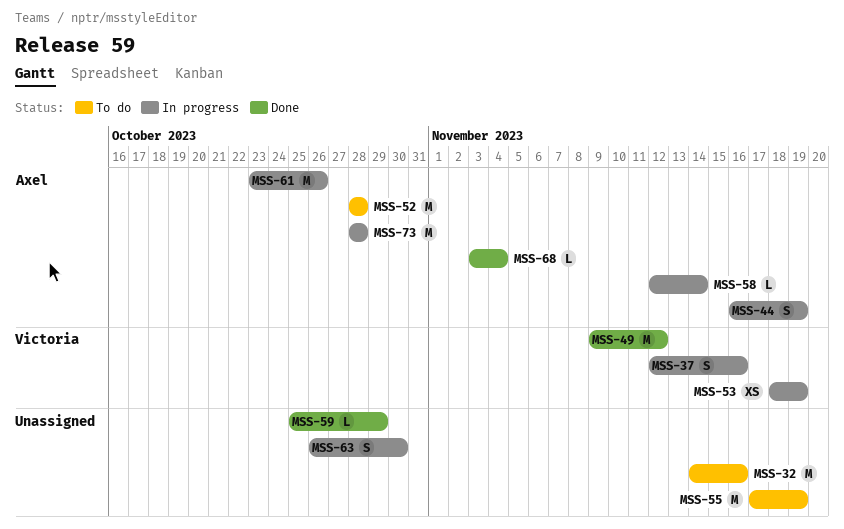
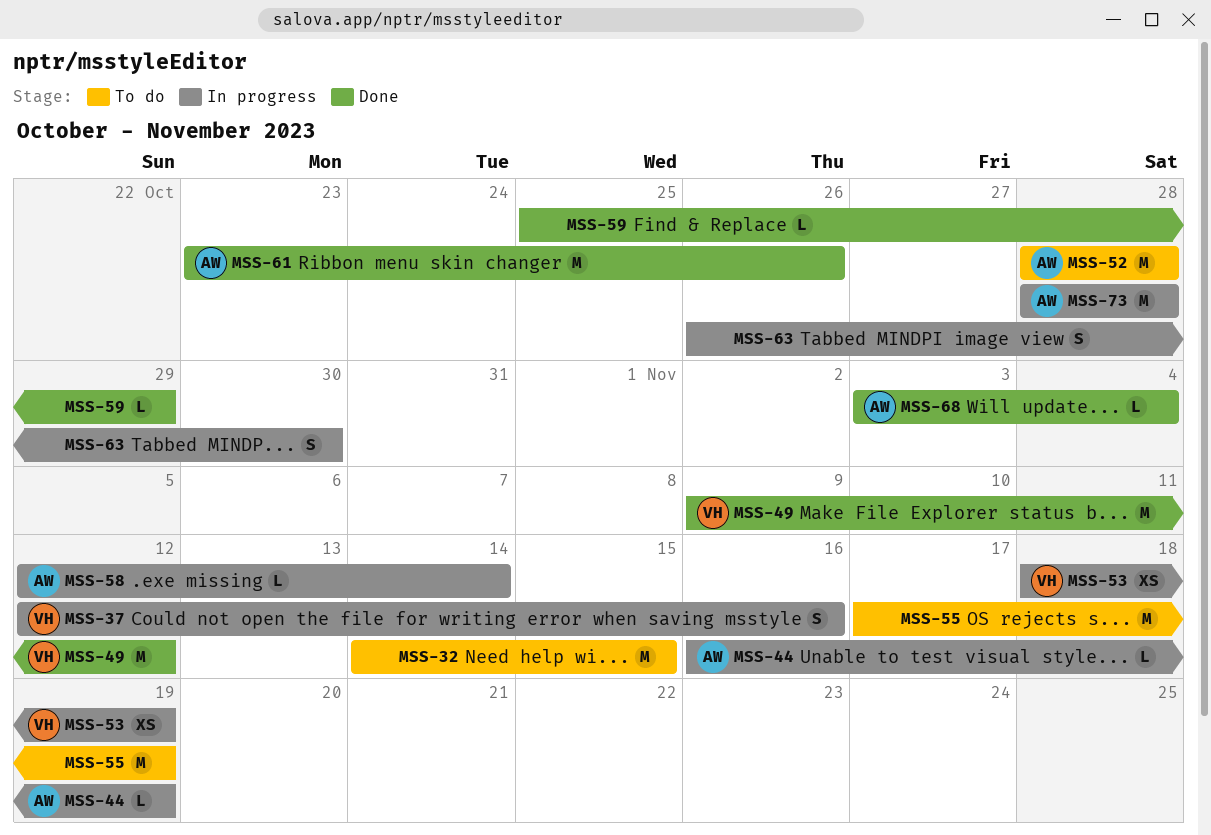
MSS-32, due: Nov 16 -> Nov 15
MSS-44, estimate: S -> L
MSS-61, status: In progress -> Done

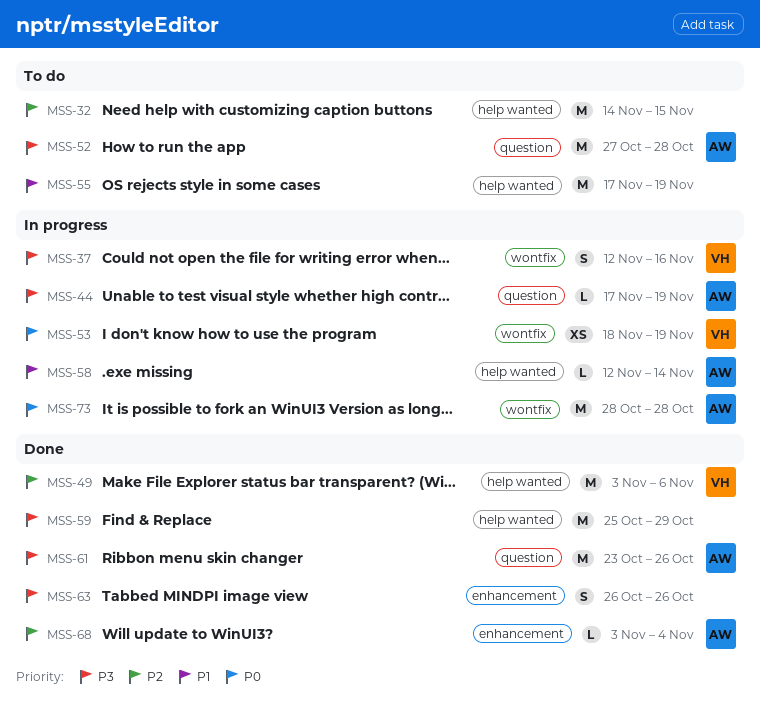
MSS-44, start: Nov 16 -> Nov 17
MSS-49, start: Nov 9 -> Nov 3
MSS-49, due: Nov 12 -> Nov 6
MSS-52, start: Oct 28 -> Oct 27
MSS-59, estimate: L -> M
MSS-63, status: In progress -> Done
MSS-63, due: Oct 30 -> Oct 26

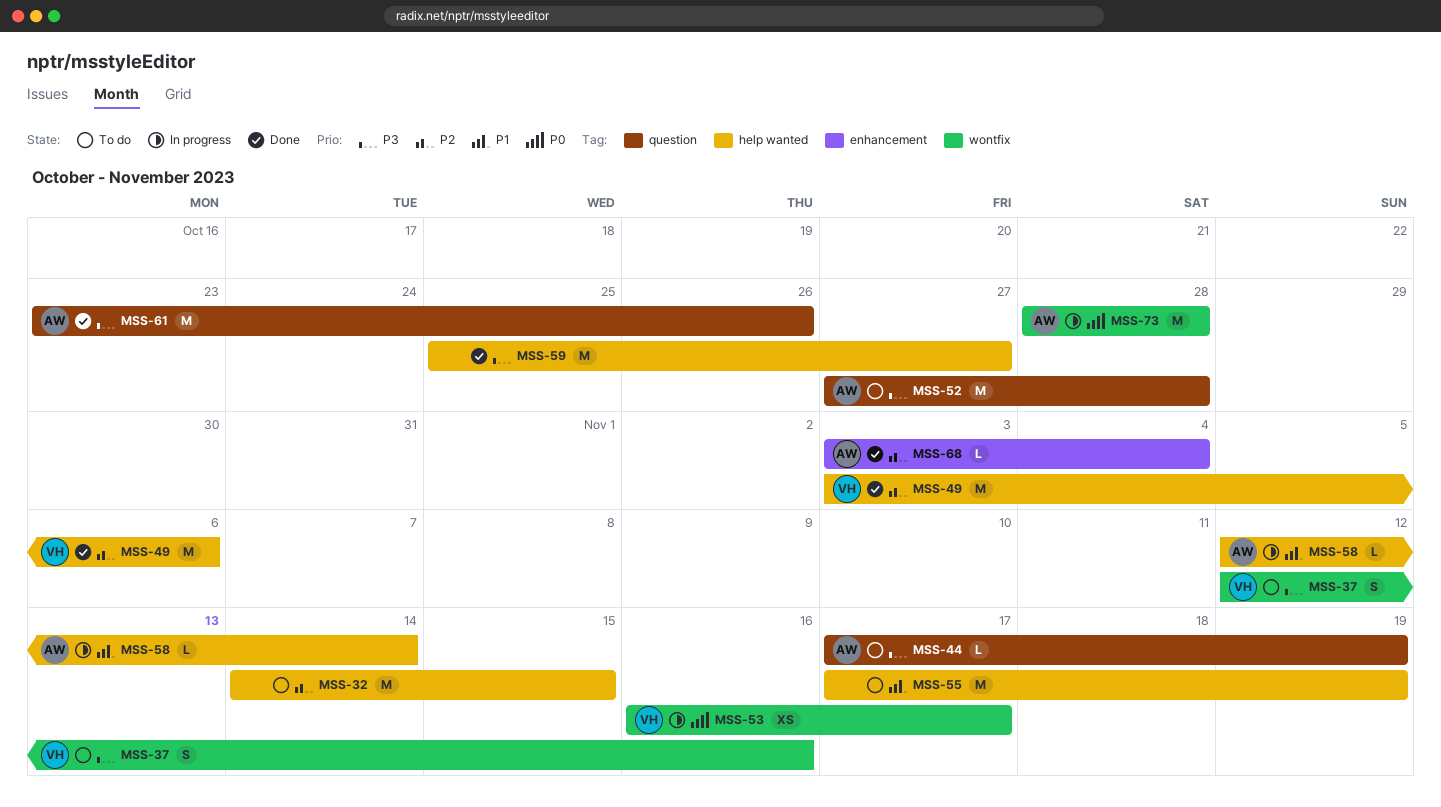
MSS-37, status: In progress -> To do
MSS-44, status: In progress -> To do
MSS-53, start: Nov 18 -> Nov 16
MSS-53, due: Nov 19 -> Nov 17
MSS-59, due: Oct 29 -> Oct 27
MSS-63: present -> none

